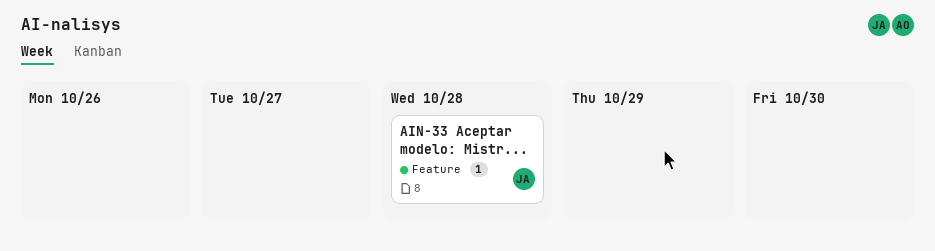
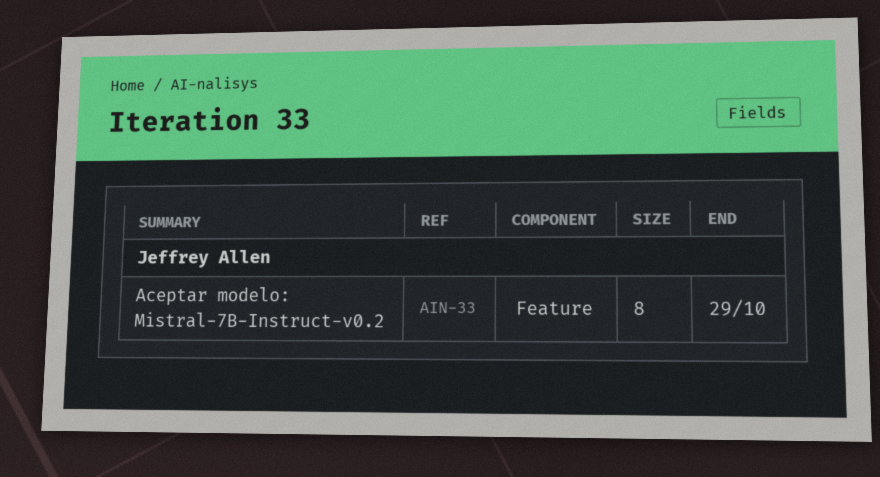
AIN-33, estimate: 1 -> 8
AIN-33, due: Oct 28 -> Oct 29

